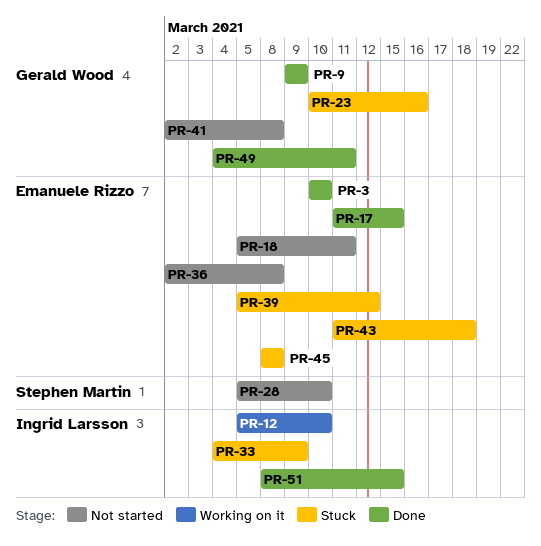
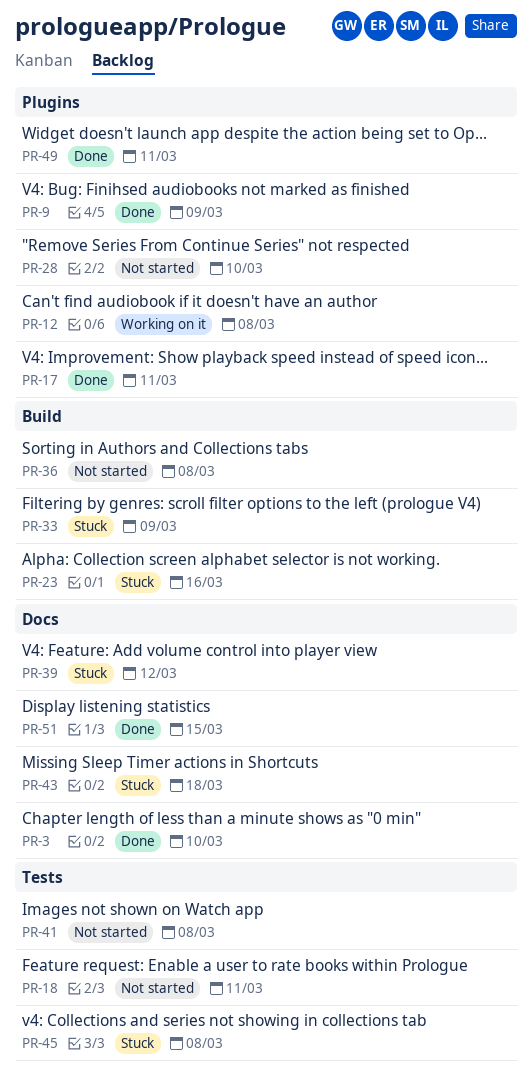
PR-12, due: Mar 10 -> Mar 8
PR-17, due: Mar 15 -> Mar 11

